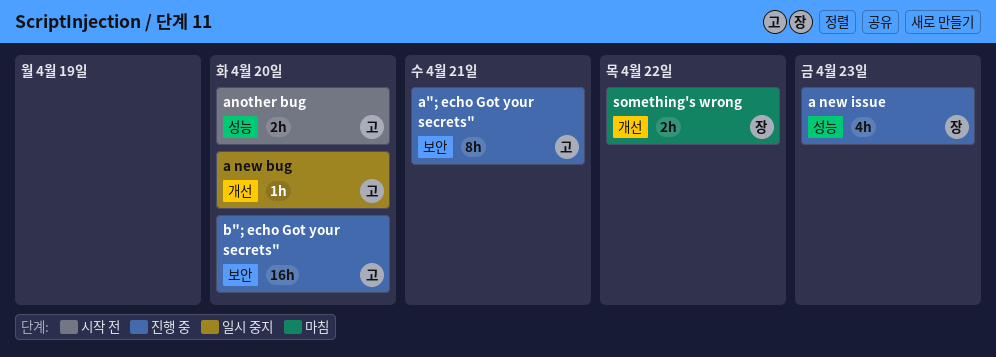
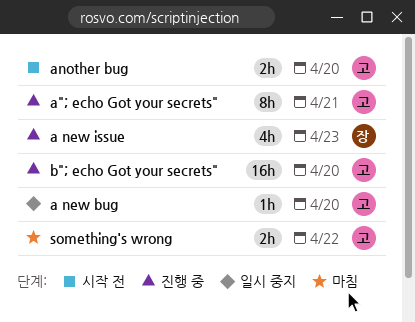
something's wrong, owner: 장 -> 고

